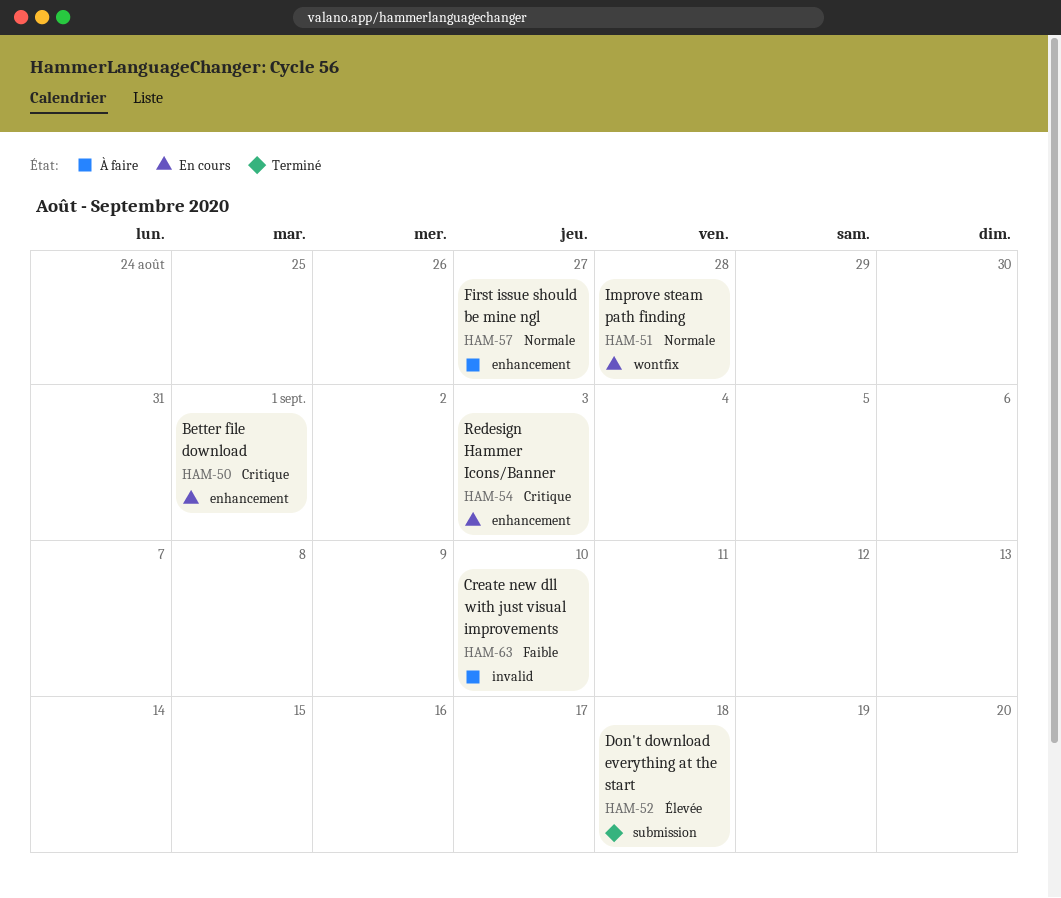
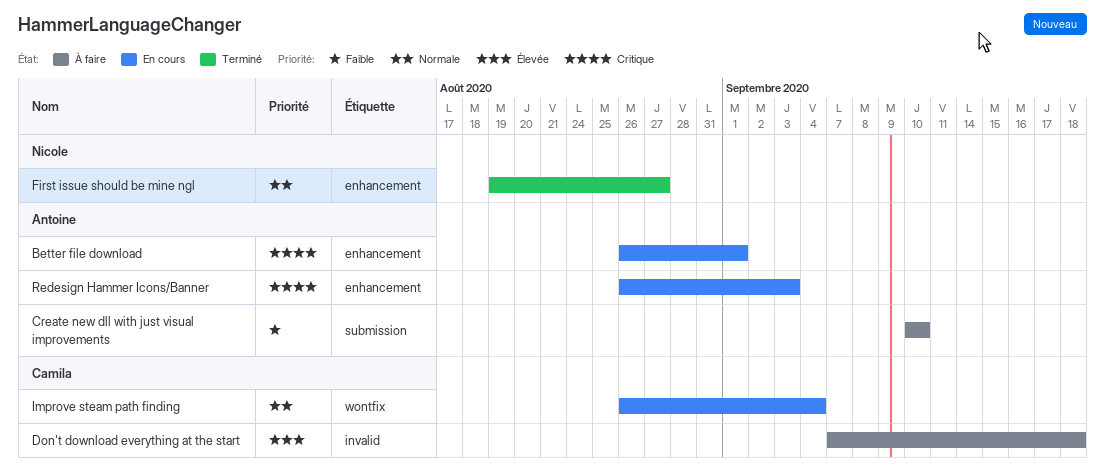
Create new dll with just visual improvements, label: invalid -> submission
Don't download everything at the start, status: Terminé -> À faire
Don't download everything at the start, label: submission -> invalid
First issue should be mine ngl, status: À faire -> Terminé
Improve steam path finding, due: Aug 28 -> Sep 4

